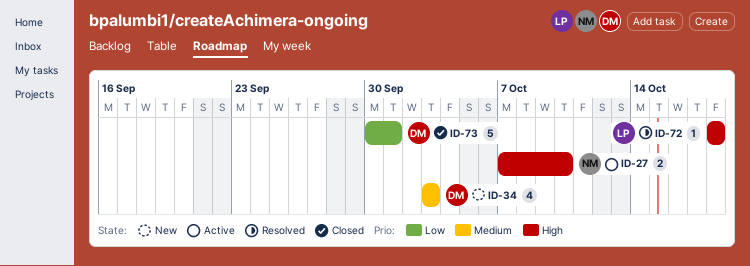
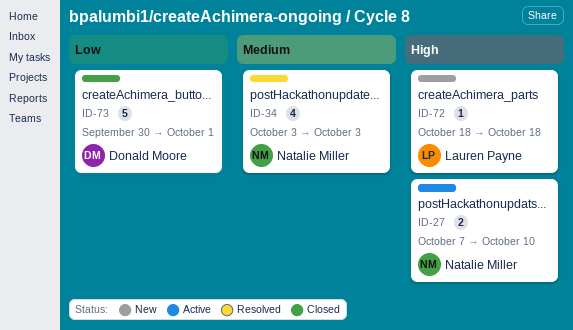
ID-34, status: New -> Resolved
ID-34, owner: Donald Moore -> Natalie Miller
ID-72, status: Resolved -> New

